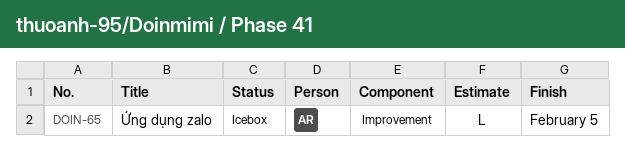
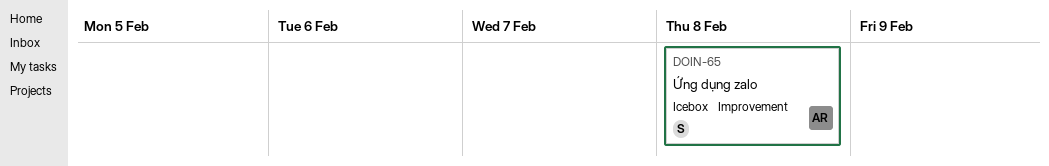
DOIN-65, estimate: L -> S
DOIN-65, due: Feb 5 -> Feb 8

